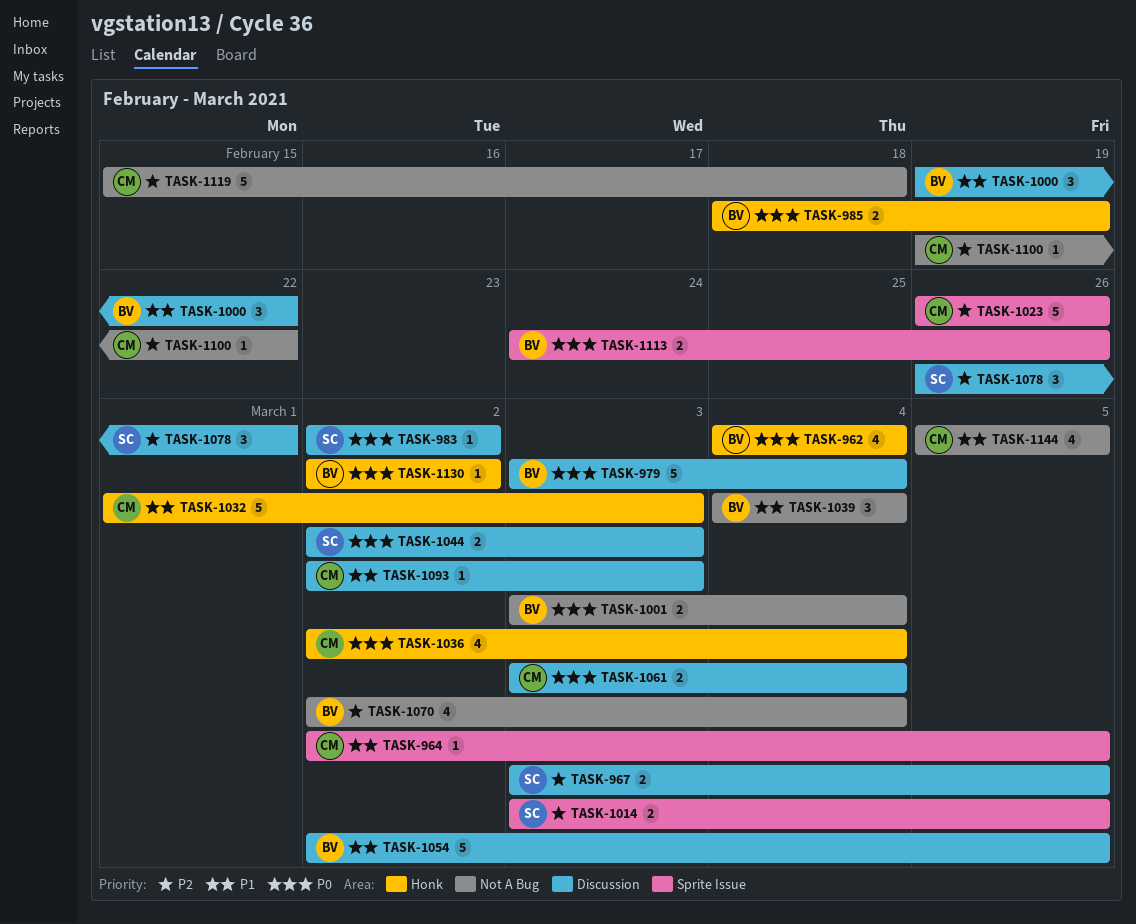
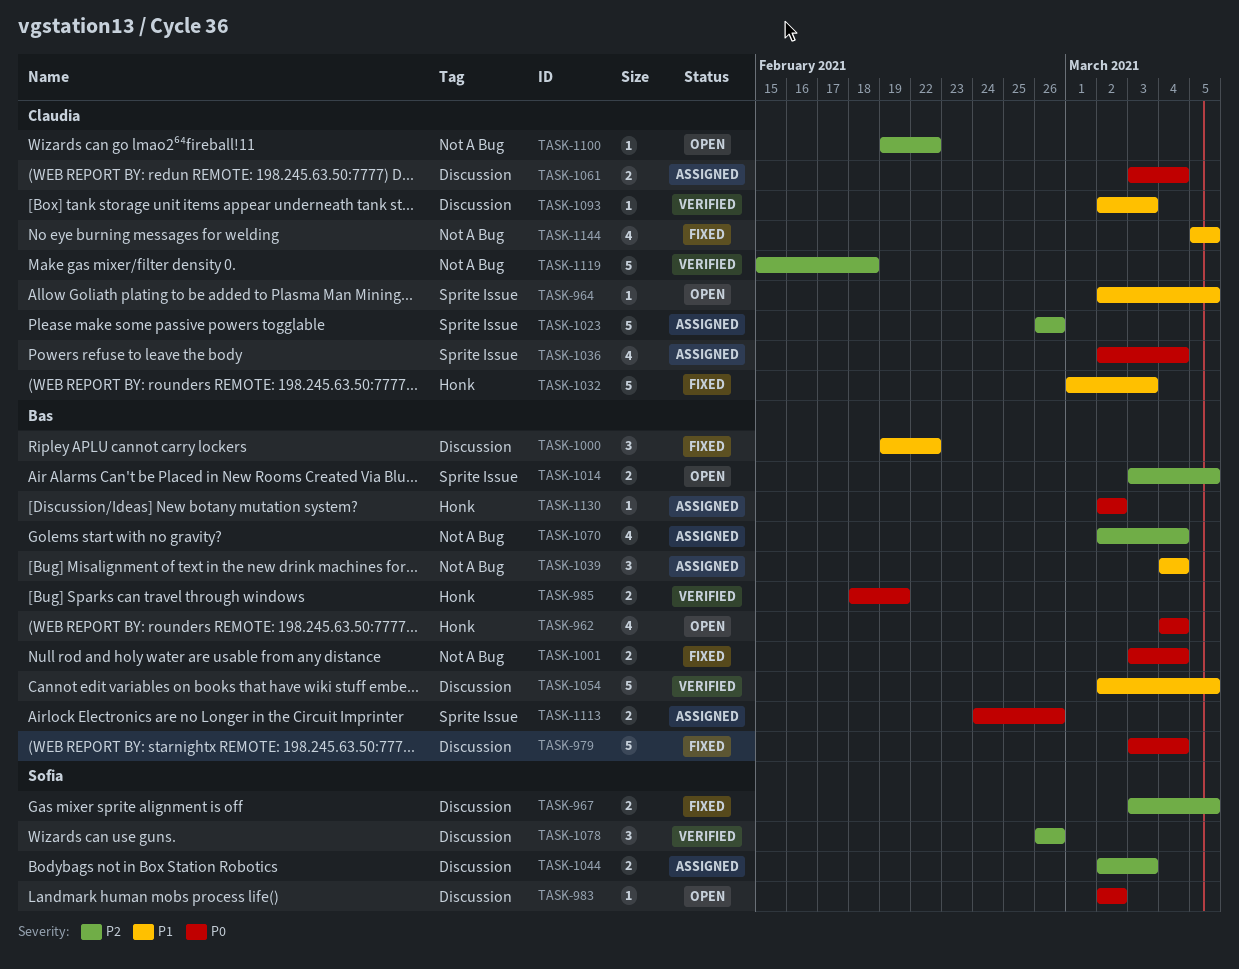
TASK-1014, owner: Sofia -> Bas
TASK-1036, label: Honk -> Sprite Issue
TASK-1044, priority: P0 -> P2
TASK-1078, due: Mar 1 -> Feb 26

